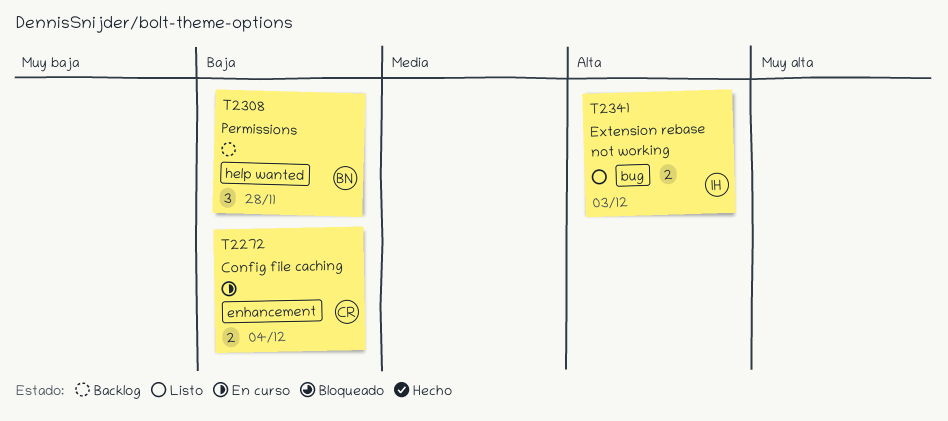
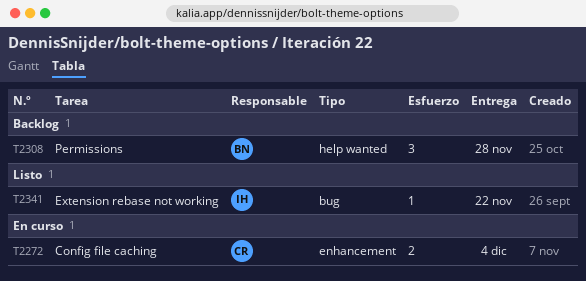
T2341, estimate: 2 -> 1
T2341, due: Dec 3 -> Nov 22

